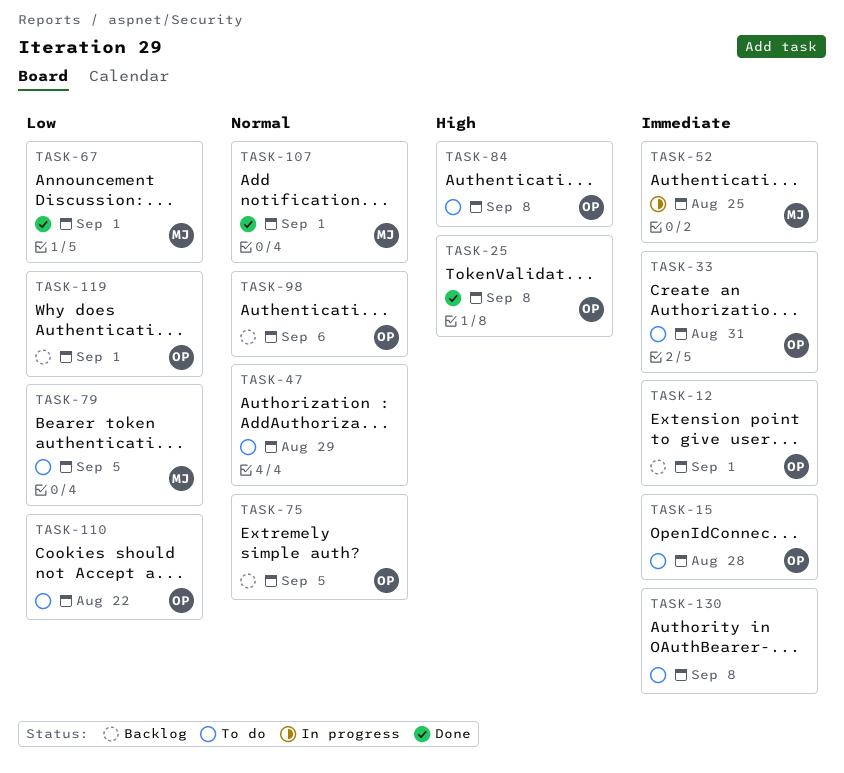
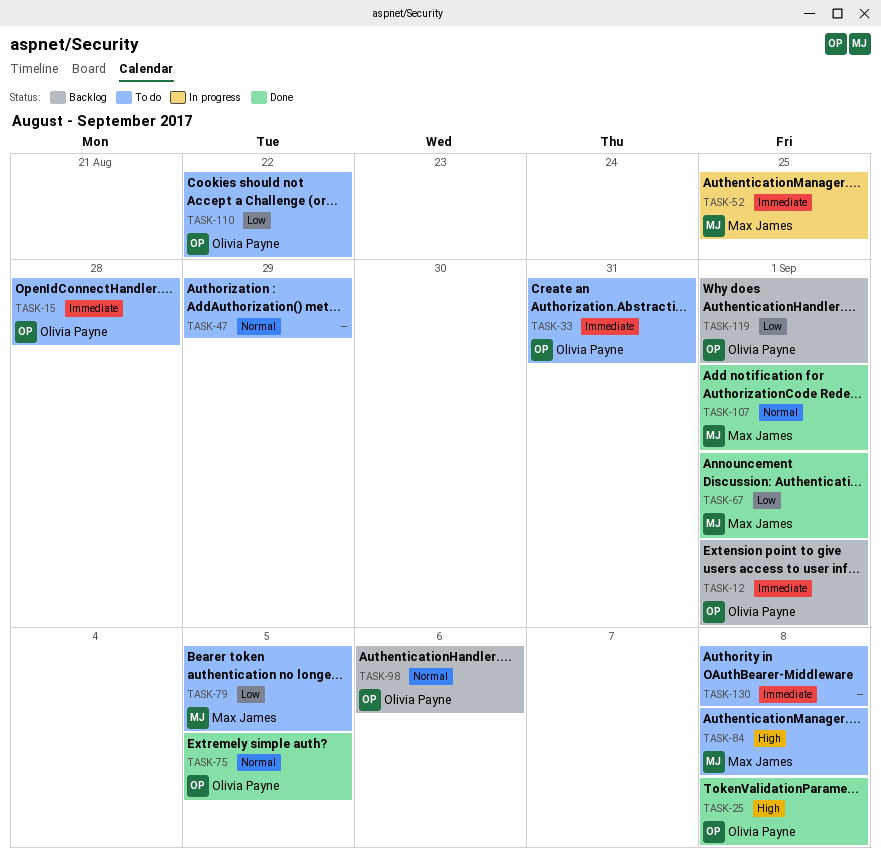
TASK-75, status: Backlog -> Done
TASK-84, owner: Olivia Payne -> Max James

